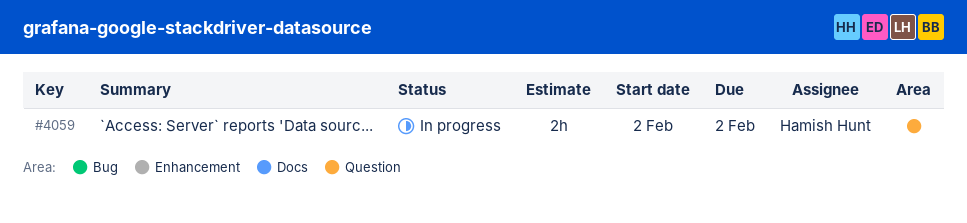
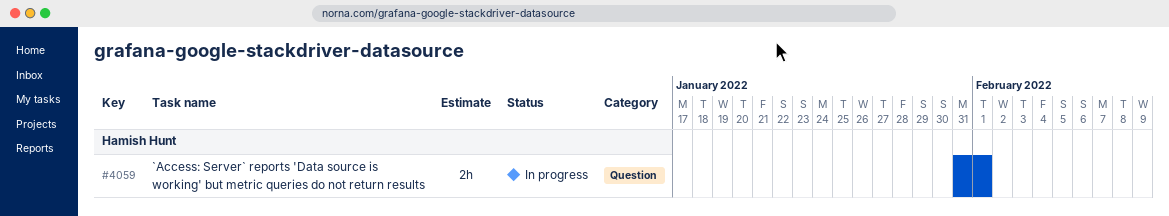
#4059, start: Feb 2 -> Jan 31
#4059, due: Feb 2 -> Feb 1

